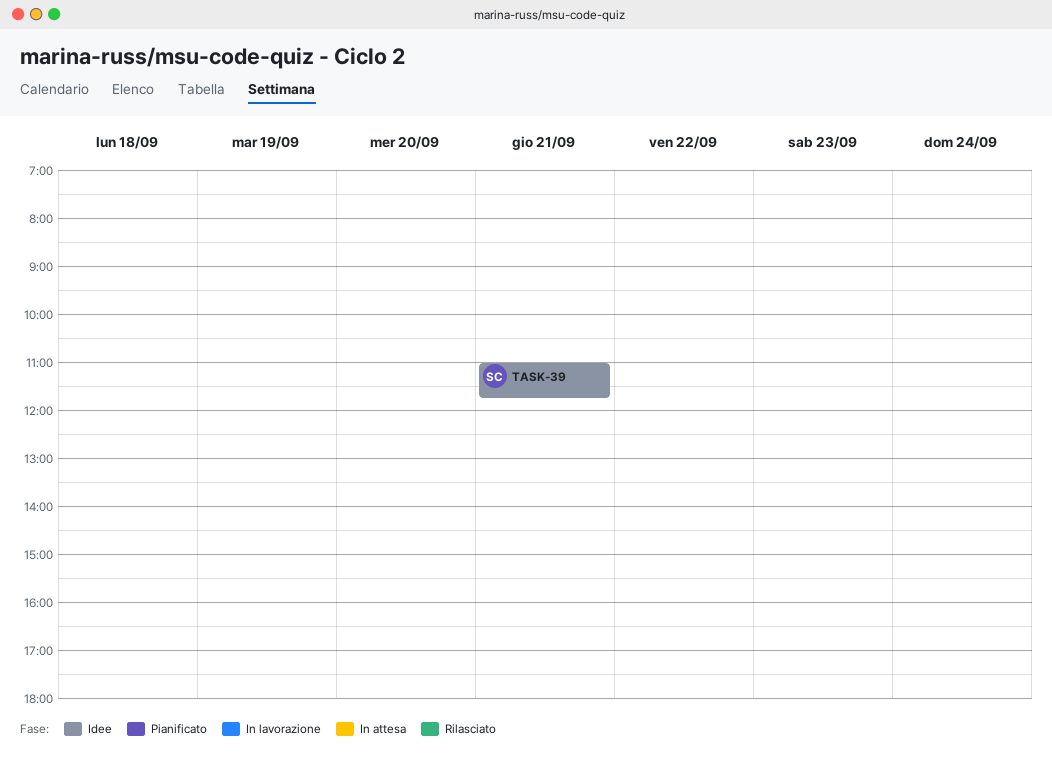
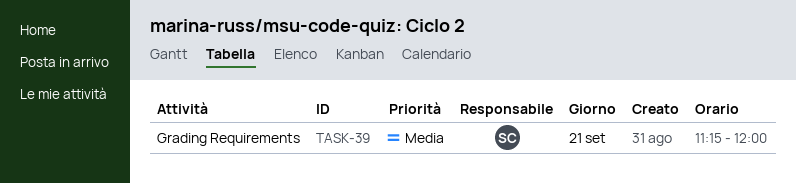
TASK-39, begins: 11:00 -> 11:15
TASK-39, ends: 11:45 -> 12:00

